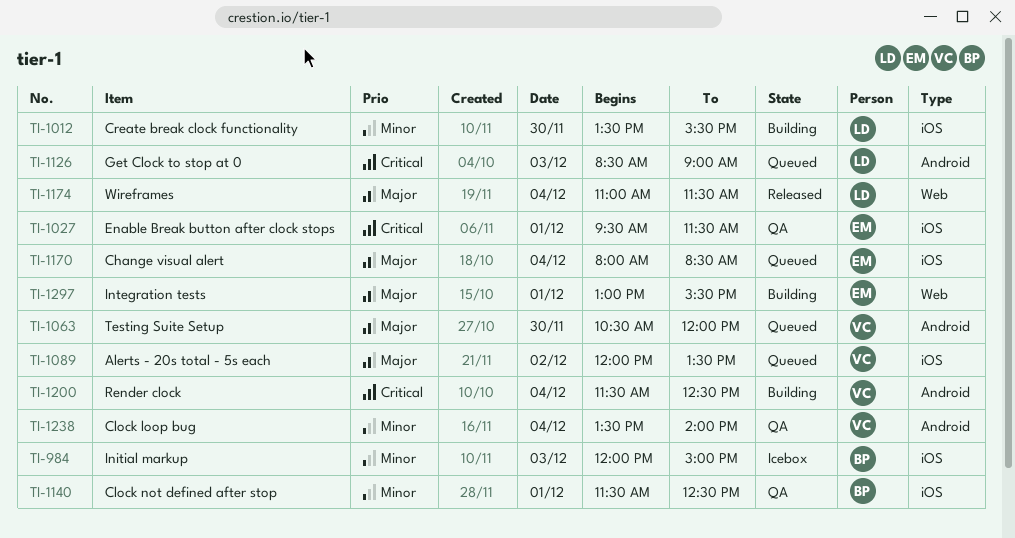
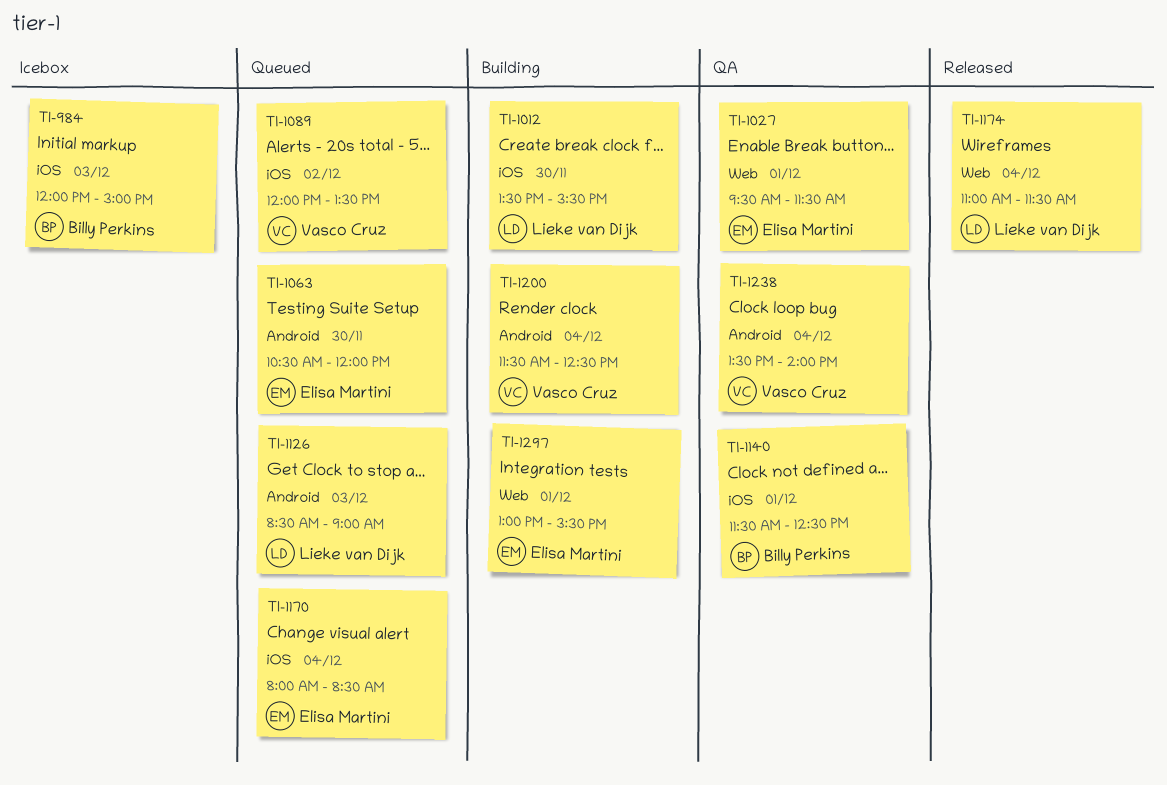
TI-1027, label: iOS -> Web
TI-1063, owner: Vasco Cruz -> Elisa Martini

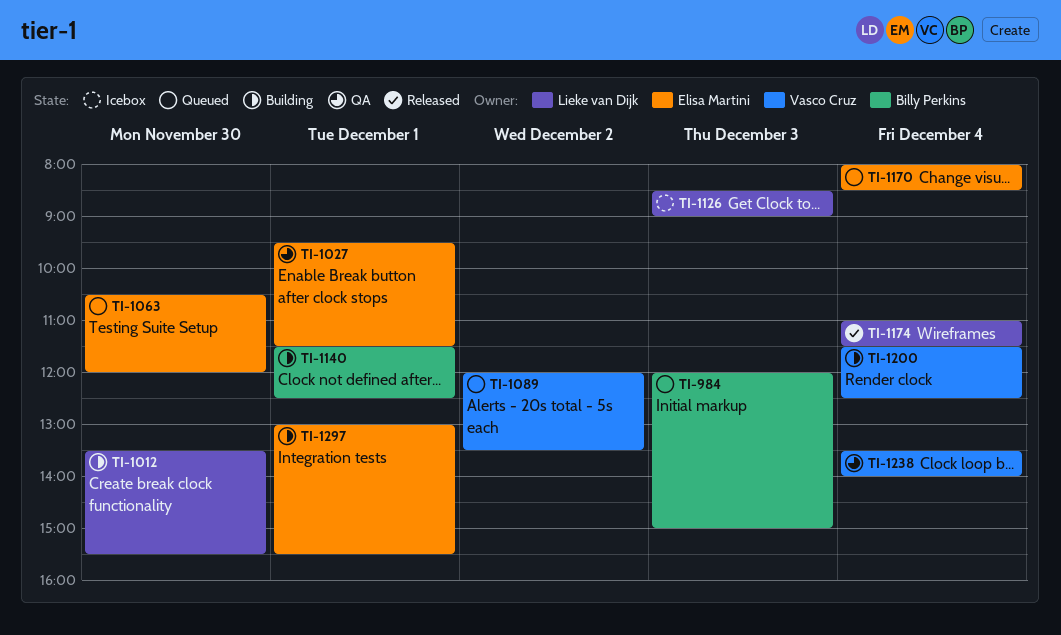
TI-984, status: Icebox -> Queued
TI-1126, status: Queued -> Icebox
TI-1140, status: QA -> Building

